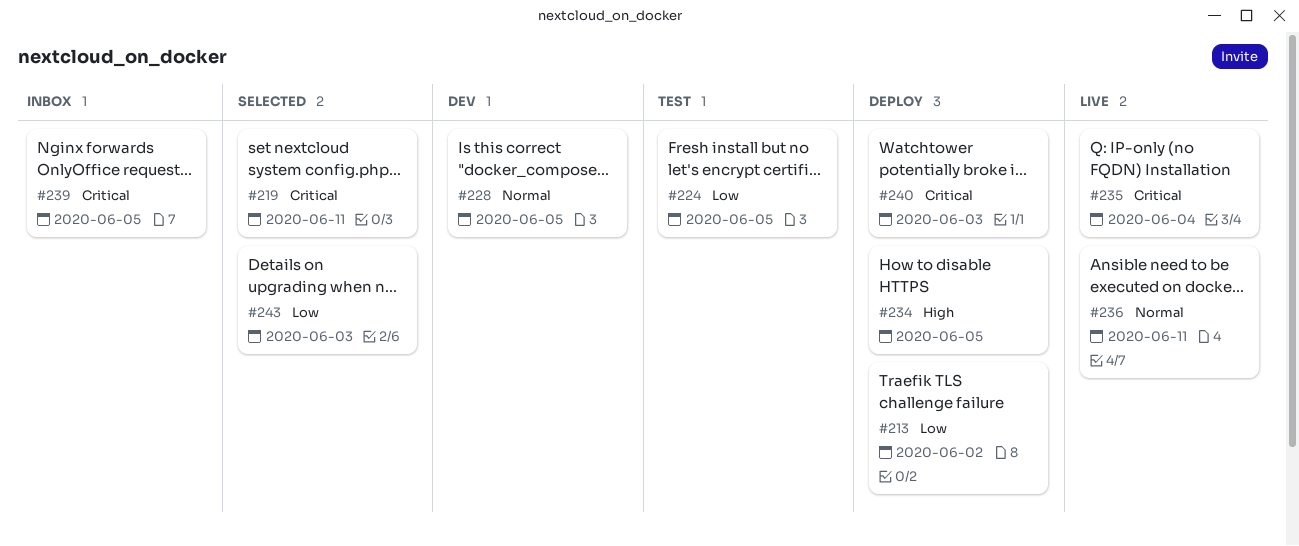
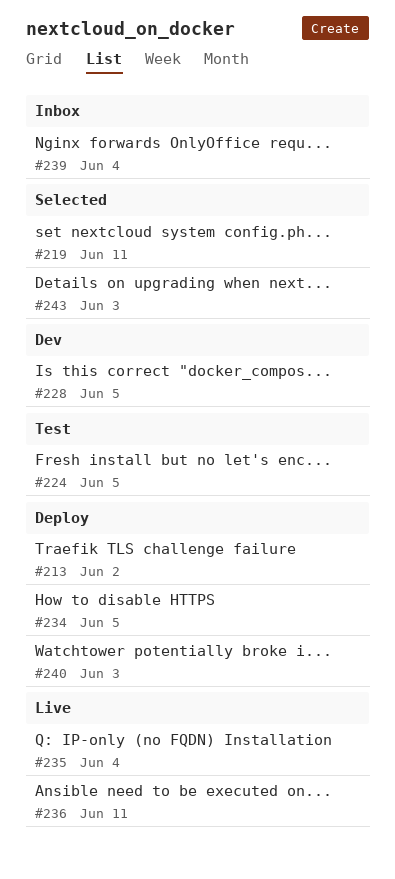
#239, due: Jun 5 -> Jun 4

